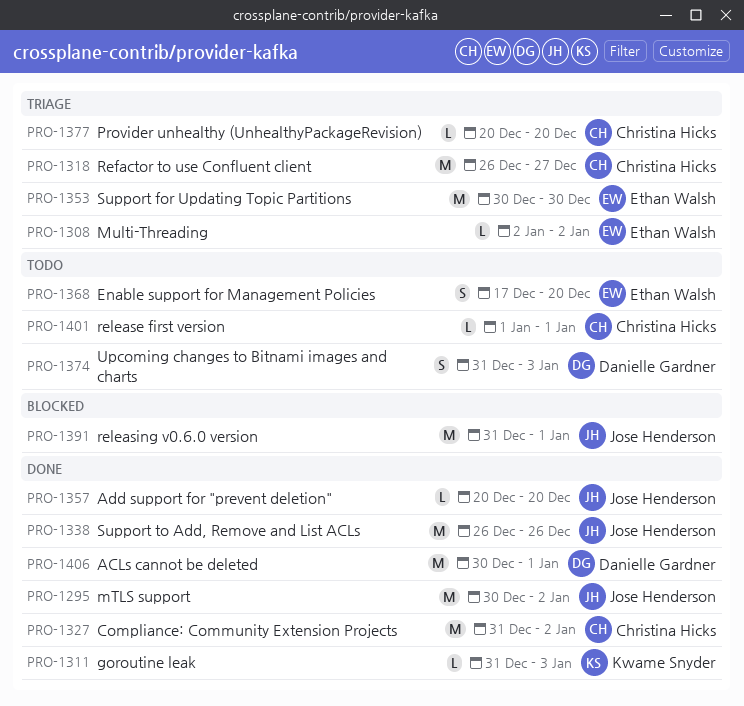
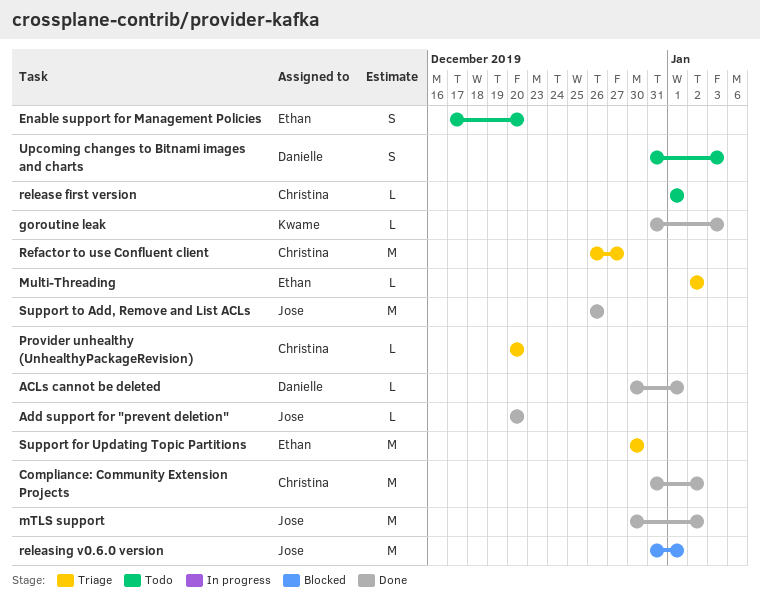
ACLs cannot be deleted, estimate: M -> L

